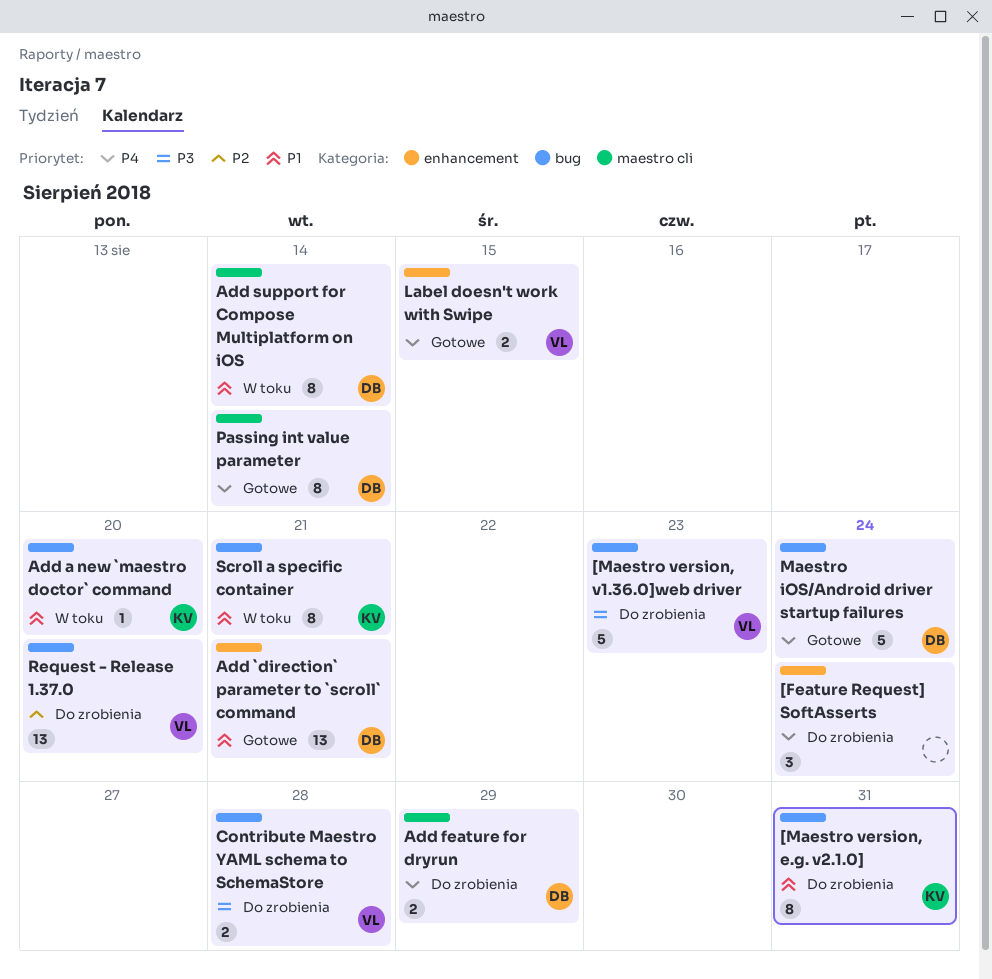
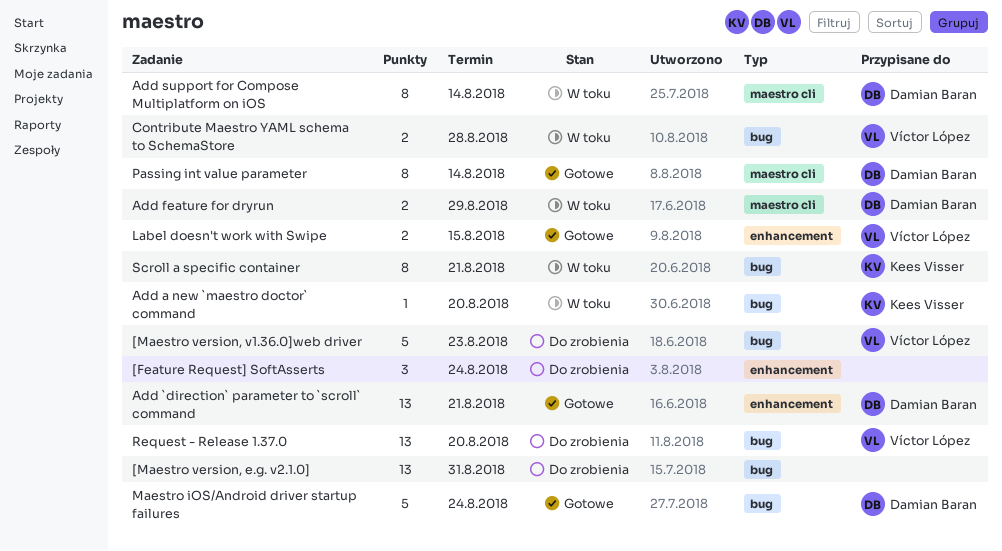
[Maestro version, e.g. v2.1.0], owner: Kees Visser -> none
[Maestro version, e.g. v2.1.0], estimate: 8 -> 13
Add feature for dryrun, status: Do zrobienia -> W toku
Contribute Maestro YAML schema to SchemaStore, status: Do zrobienia -> W toku

